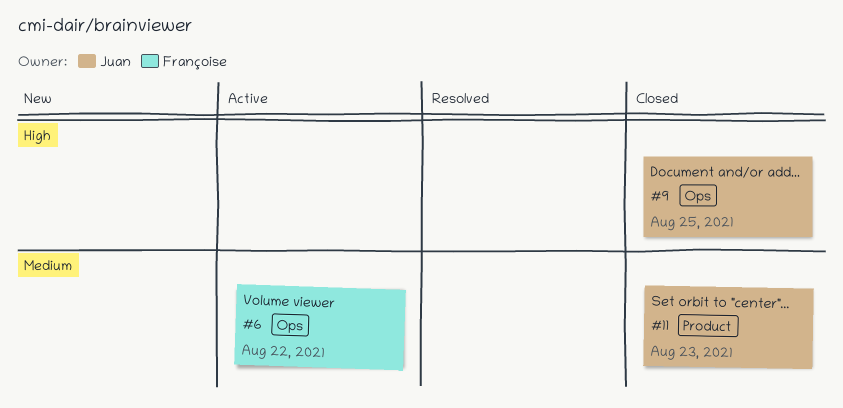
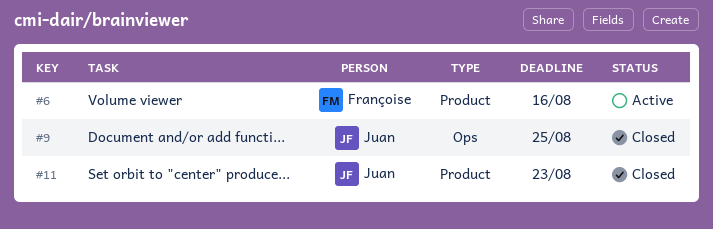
#6, label: Ops -> Product
#6, due: Aug 22 -> Aug 16

